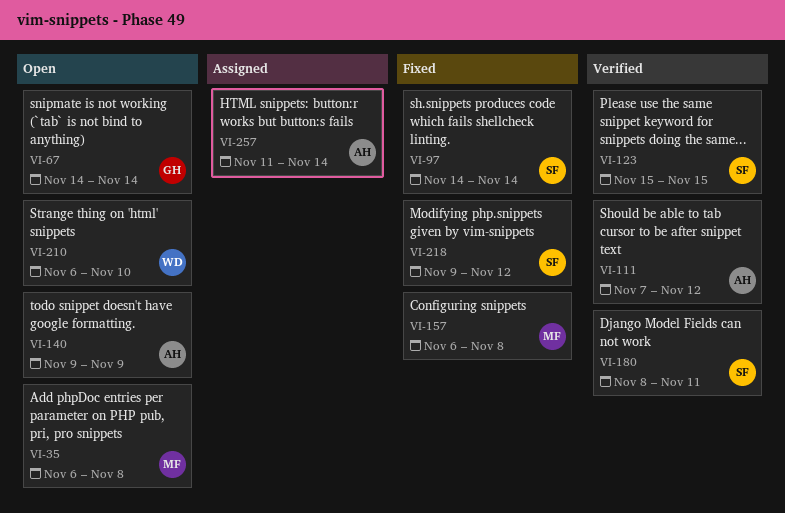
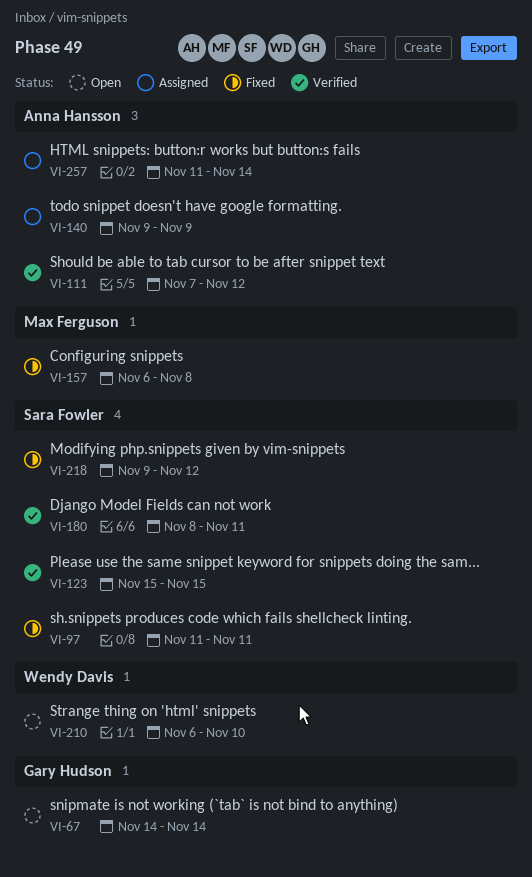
VI-35: present -> none
VI-97, start: Nov 14 -> Nov 11
VI-97, due: Nov 14 -> Nov 11
VI-140, status: Open -> Assigned

